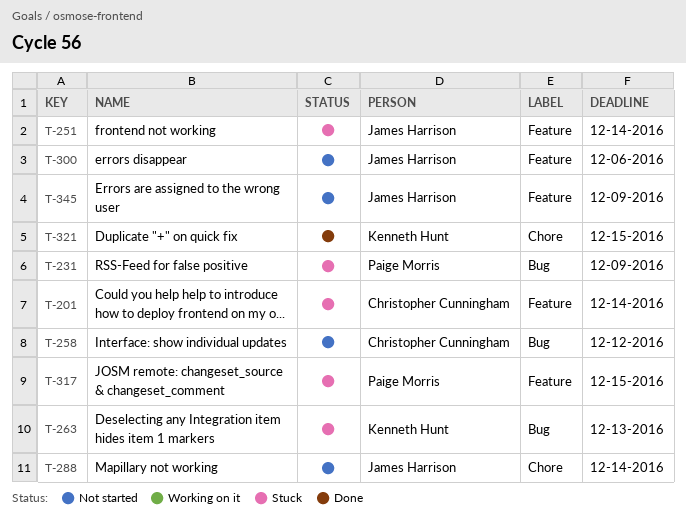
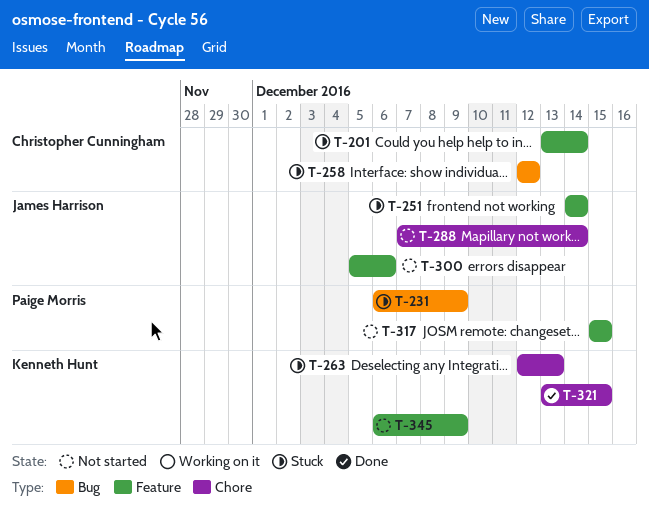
T-258, status: Not started -> Stuck
T-263, label: Bug -> Chore
T-317, status: Stuck -> Not started
T-345, owner: James Harrison -> Kenneth Hunt

